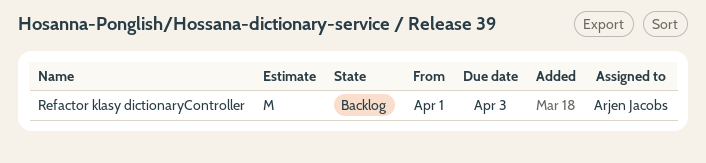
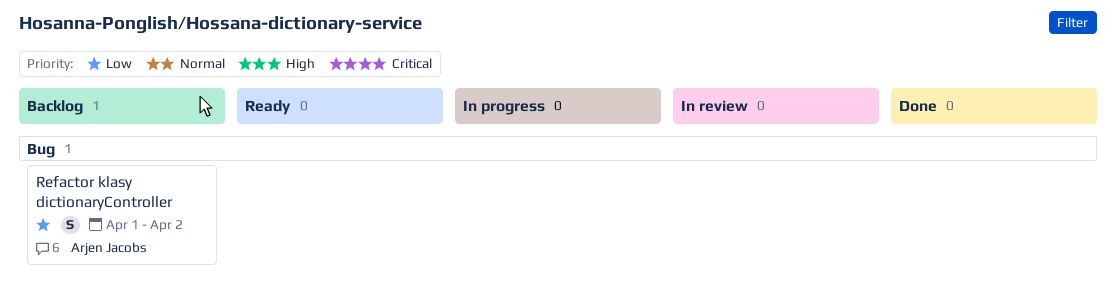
Refactor klasy dictionaryController, estimate: M -> S
Refactor klasy dictionaryController, due: Apr 3 -> Apr 2

